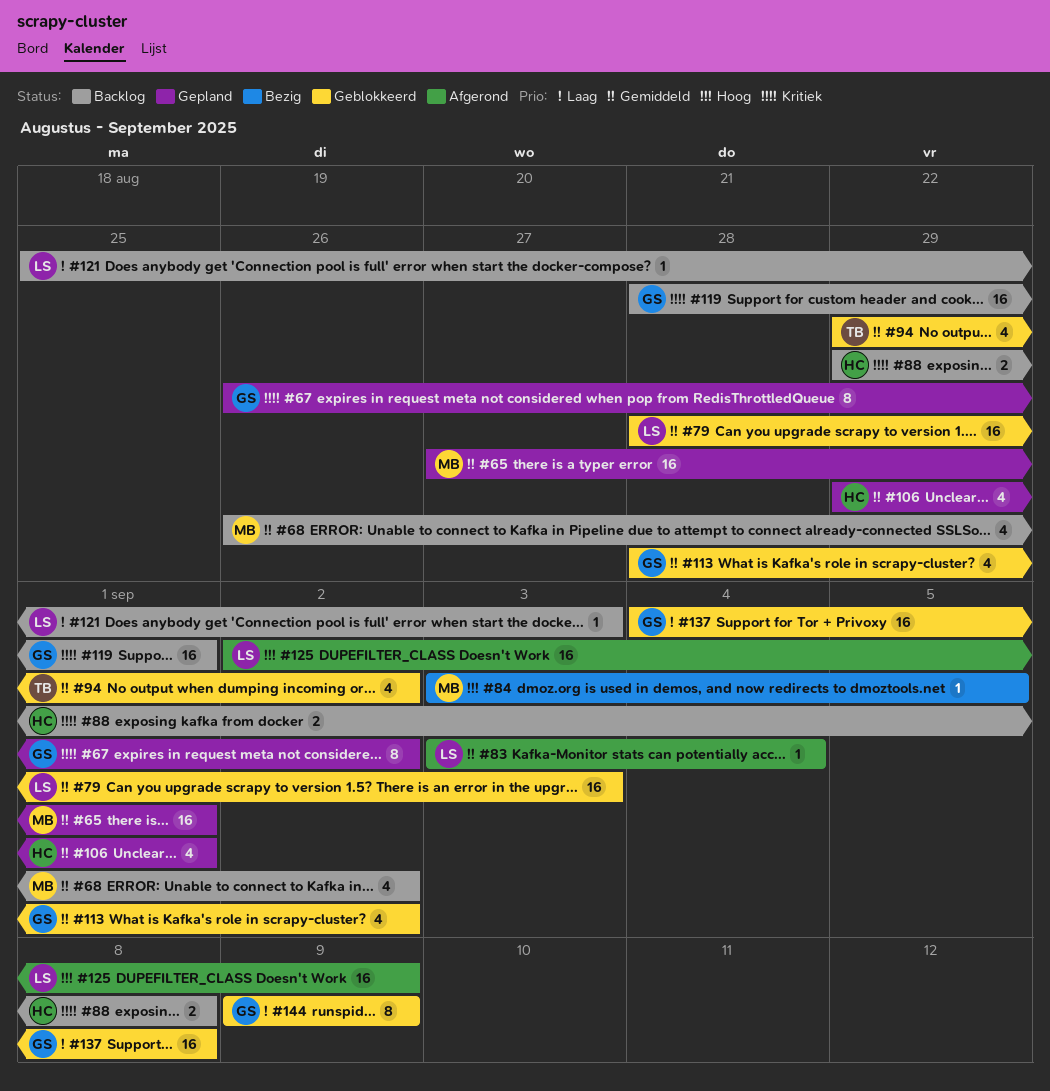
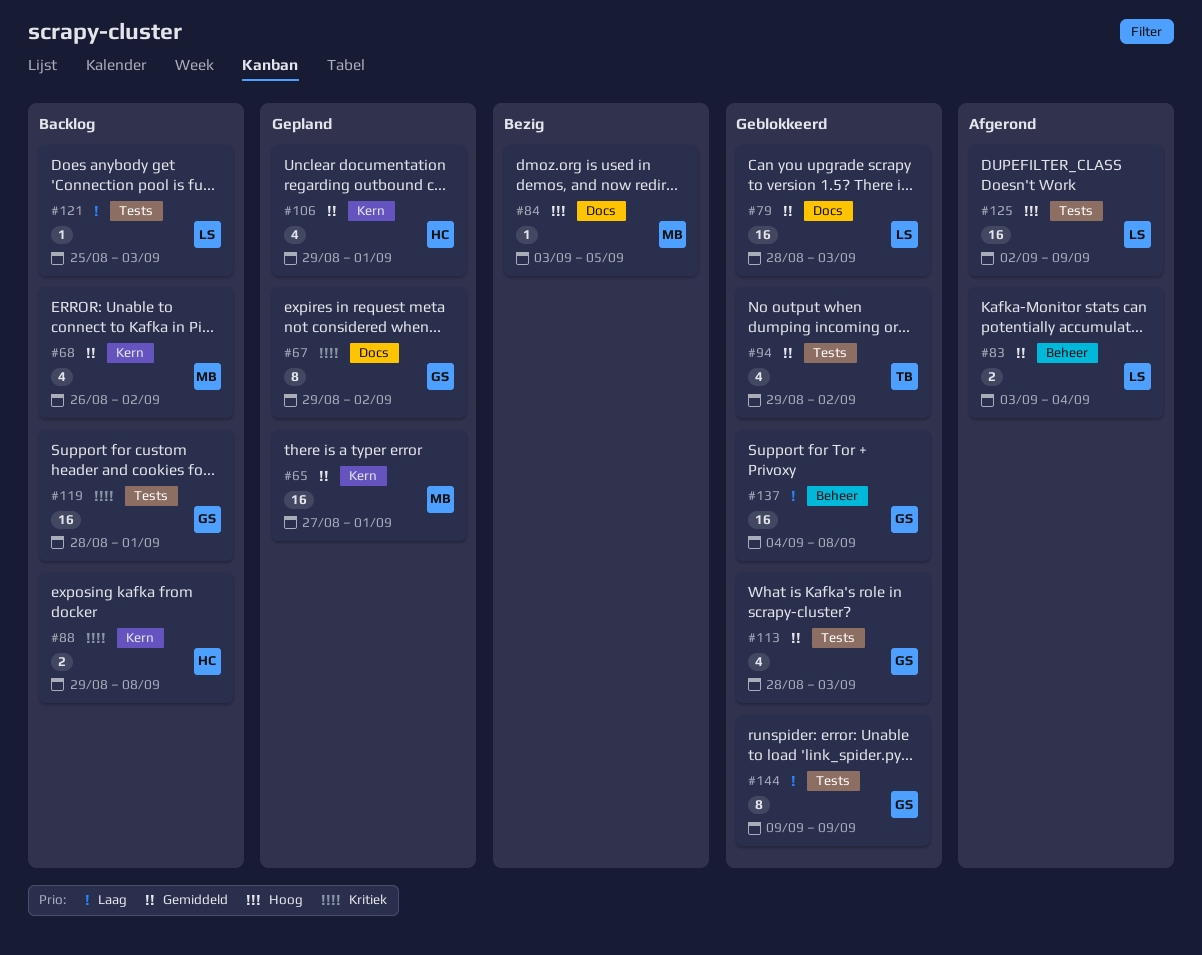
#67, start: Aug 26 -> Aug 29
#83, estimate: 1 -> 2
#113, due: Sep 2 -> Sep 3

